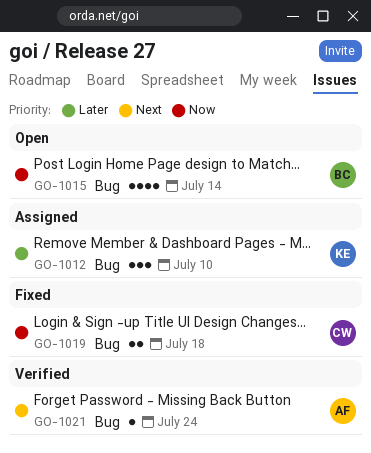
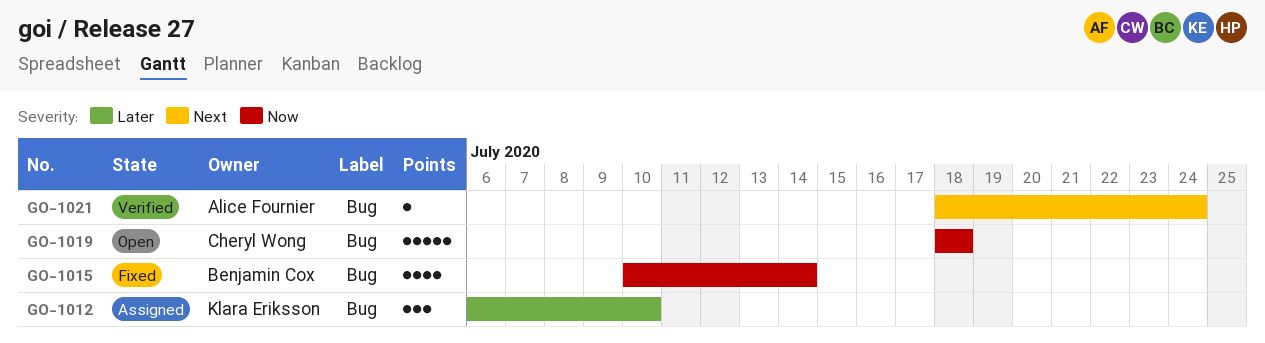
GO-1015, status: Open -> Fixed
GO-1019, status: Fixed -> Open
GO-1019, estimate: 2 -> 5

